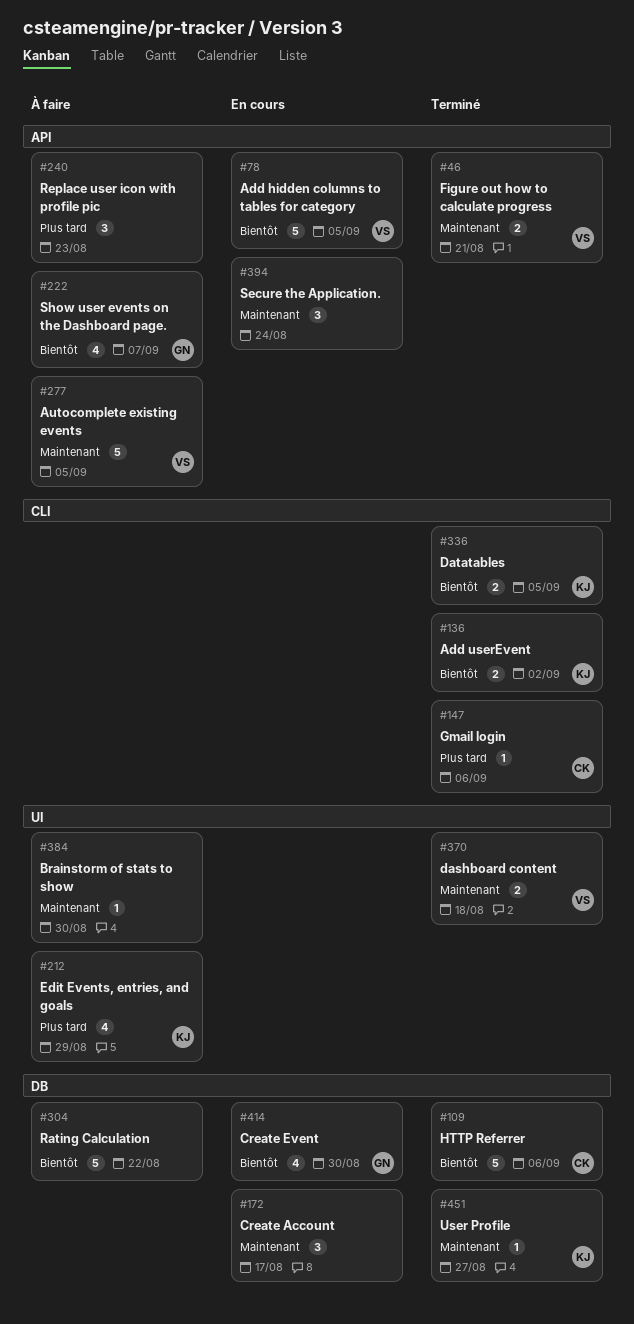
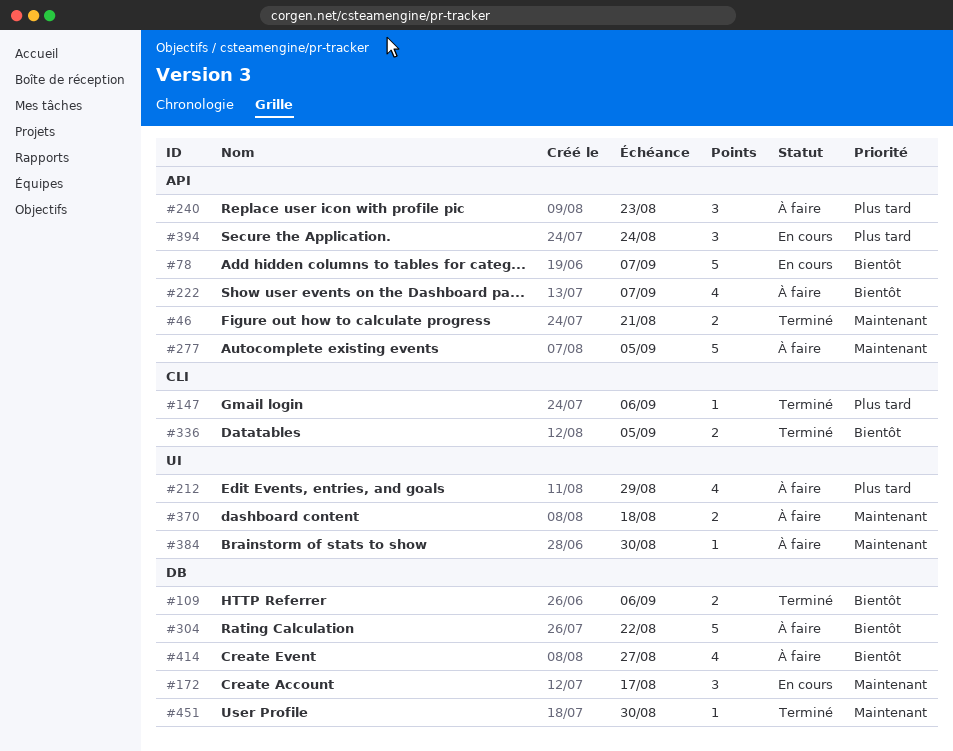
#78, due: Sep 5 -> Sep 7
#109, estimate: 5 -> 2
#136: present -> none
#370, status: Terminé -> À faire
#394, priority: Maintenant -> Plus tard
#414, status: En cours -> À faire
#414, due: Aug 30 -> Aug 27
#451, due: Aug 27 -> Aug 30

